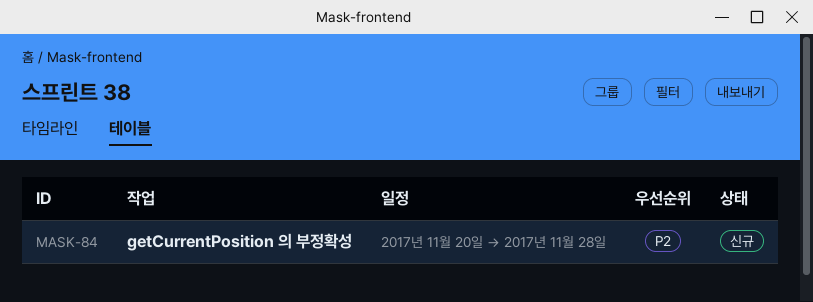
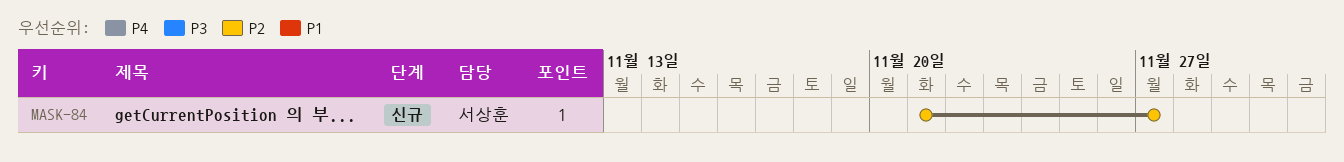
MASK-84, start: Nov 20 -> Nov 21
MASK-84, due: Nov 28 -> Nov 27

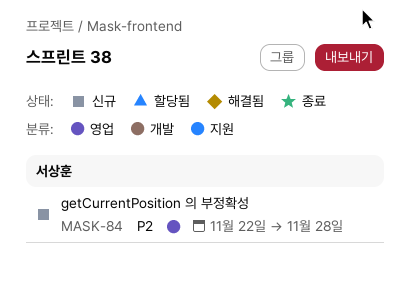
MASK-84, start: Nov 21 -> Nov 22
MASK-84, due: Nov 27 -> Nov 28

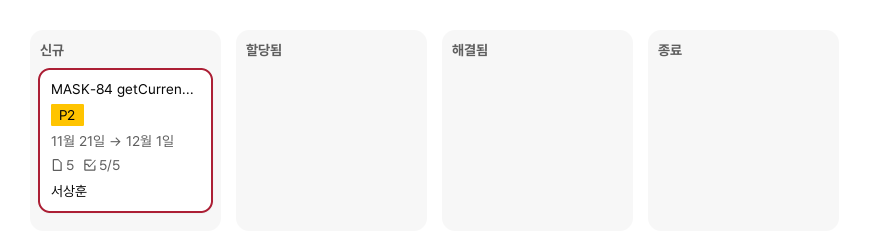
MASK-84, start: Nov 22 -> Nov 21
MASK-84, due: Nov 28 -> Dec 1

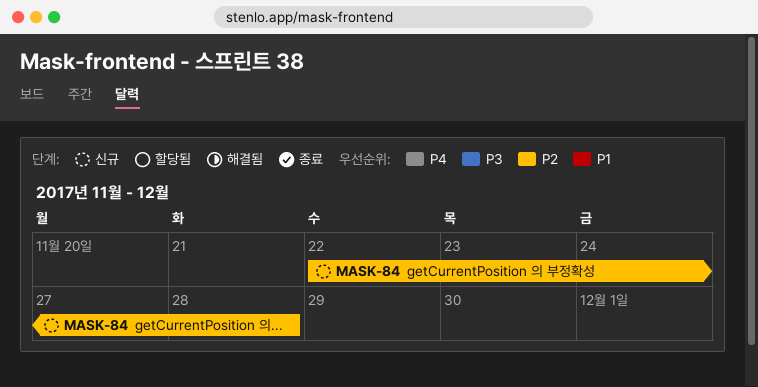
MASK-84, start: Nov 21 -> Nov 22
MASK-84, due: Dec 1 -> Nov 28

